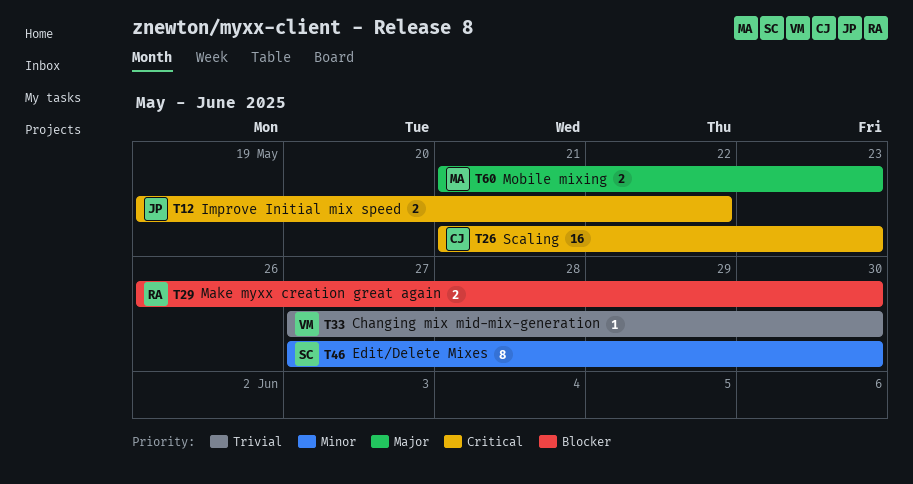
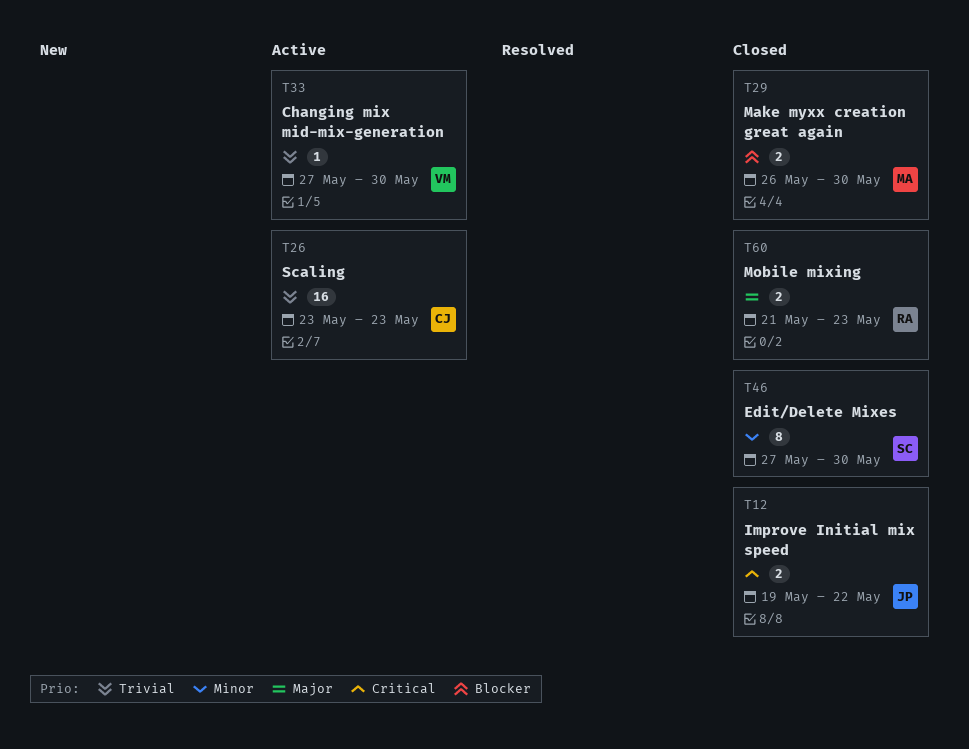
T26, priority: Critical -> Trivial
T26, start: May 21 -> May 23
T29, owner: RA -> MA
T60, owner: MA -> RA

